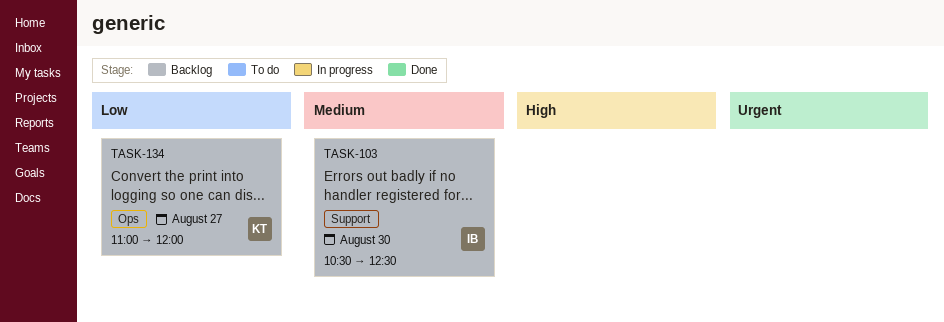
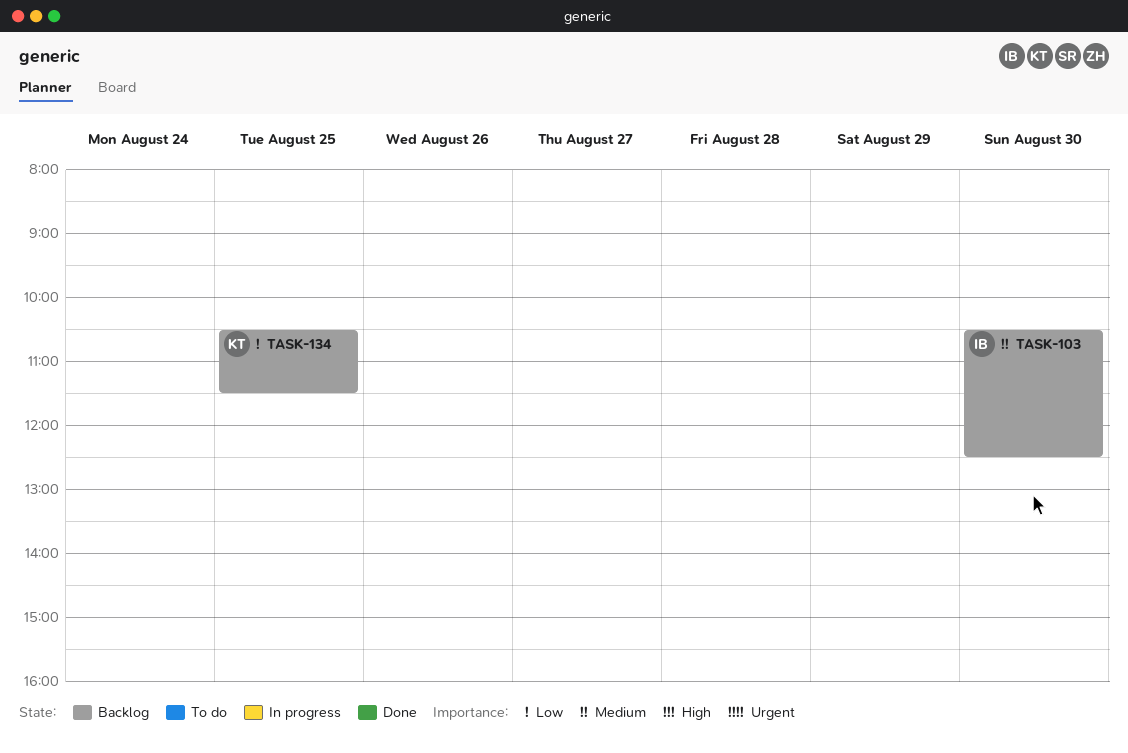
TASK-134, day: Aug 27 -> Aug 25
TASK-134, begins: 11:00 -> 10:30
TASK-134, ends: 12:00 -> 11:30

